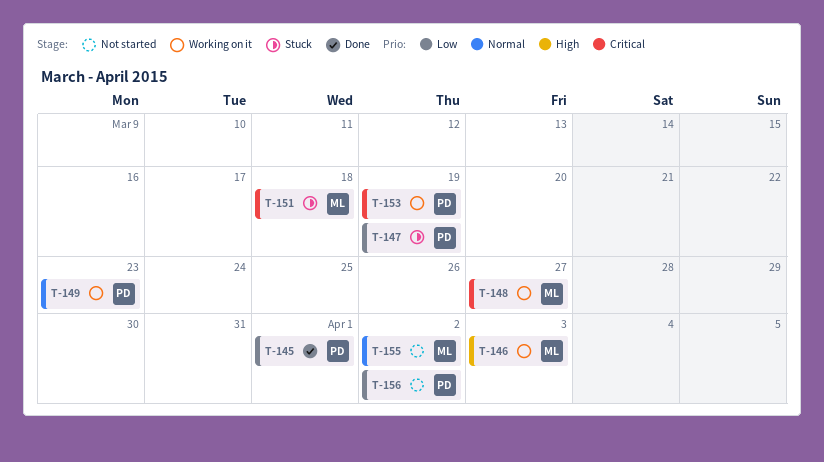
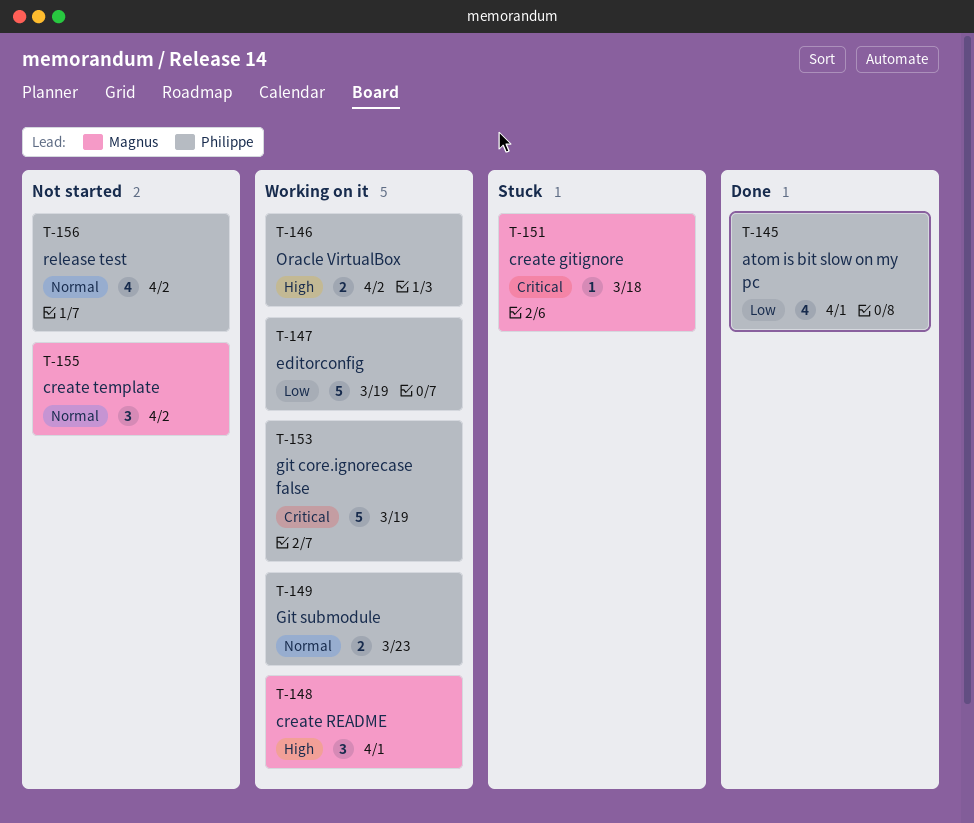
T-146, owner: Magnus -> Philippe
T-146, due: Apr 3 -> Apr 2
T-147, status: Stuck -> Working on it
T-148, priority: Critical -> High
T-148, due: Mar 27 -> Apr 1
T-156, priority: Low -> Normal

